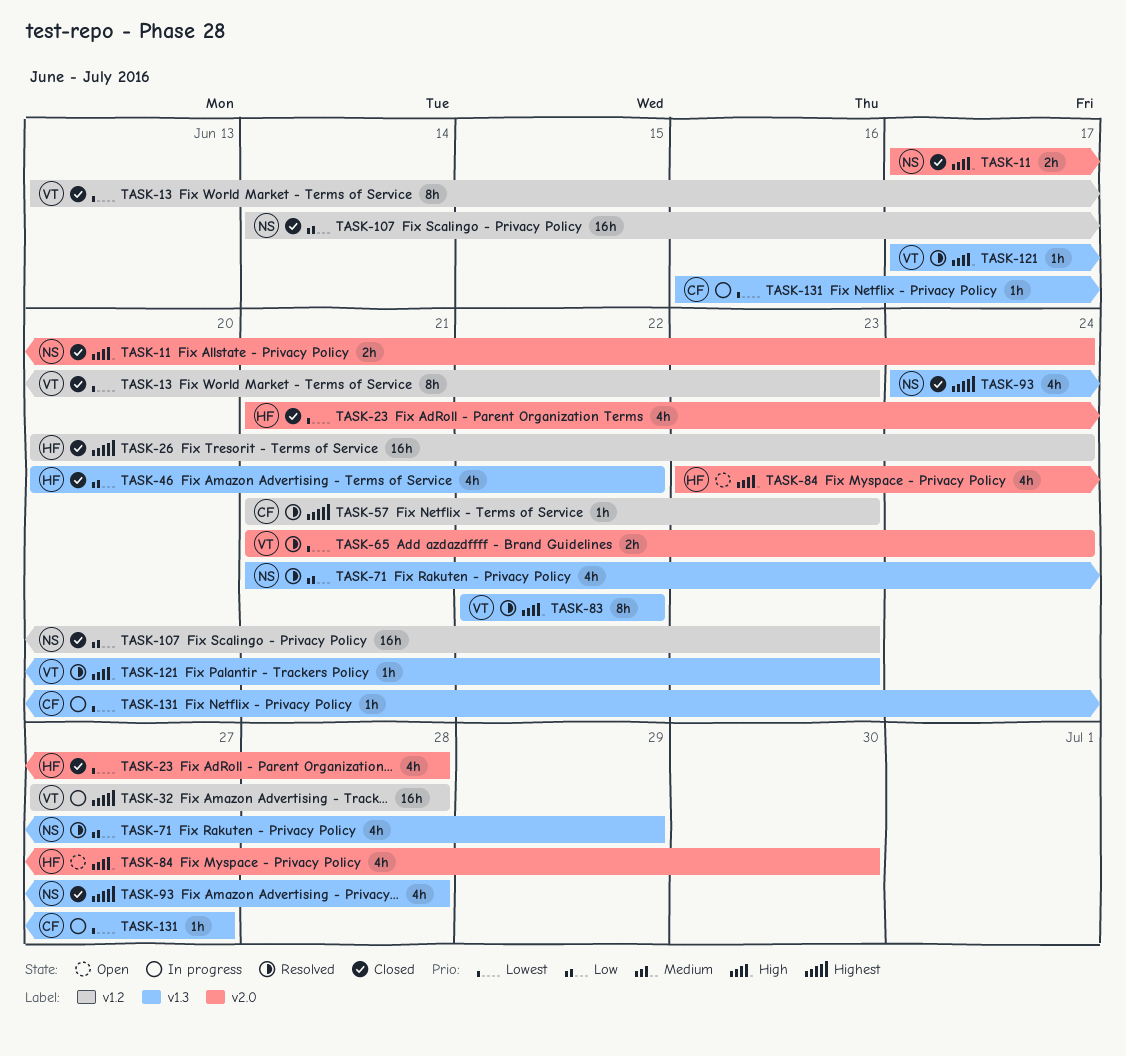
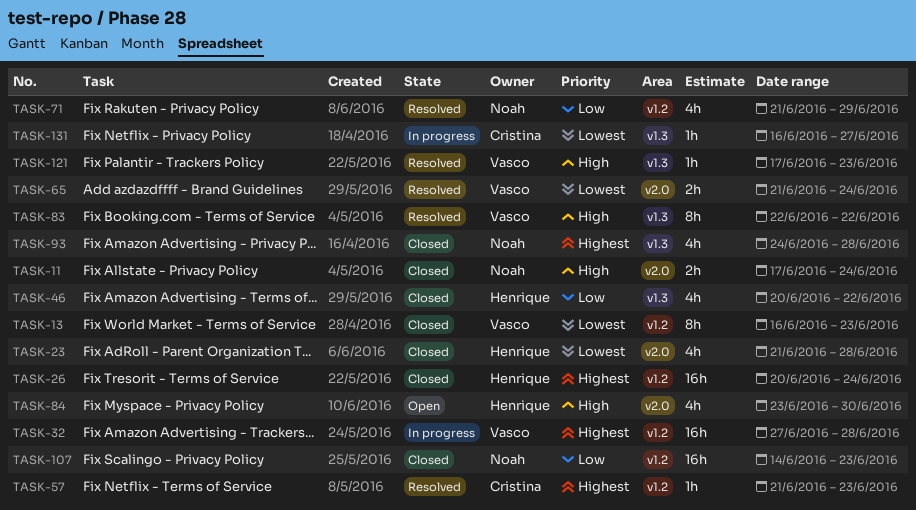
TASK-13, start: Jun 13 -> Jun 16
TASK-71, label: v1.3 -> v1.2

